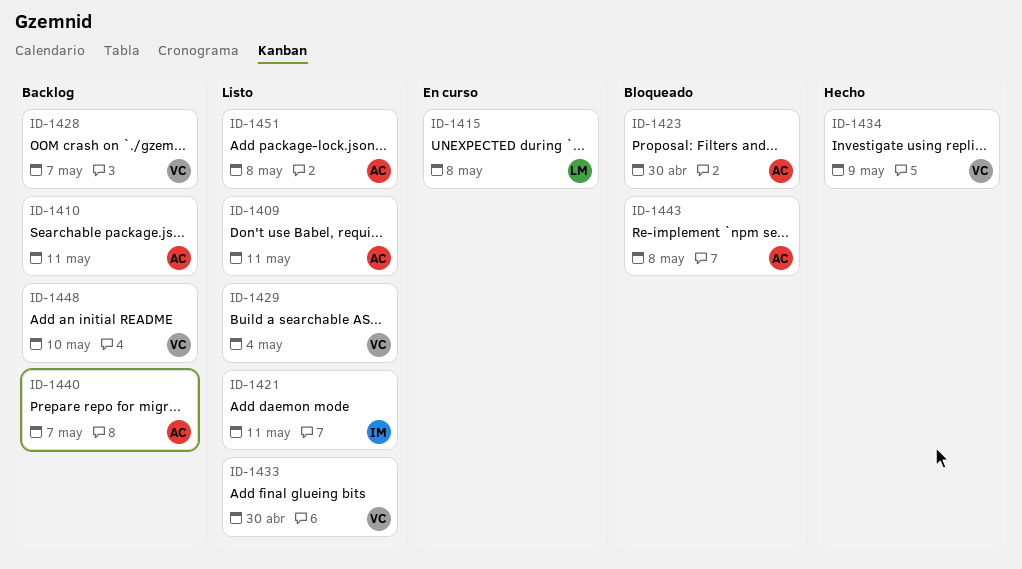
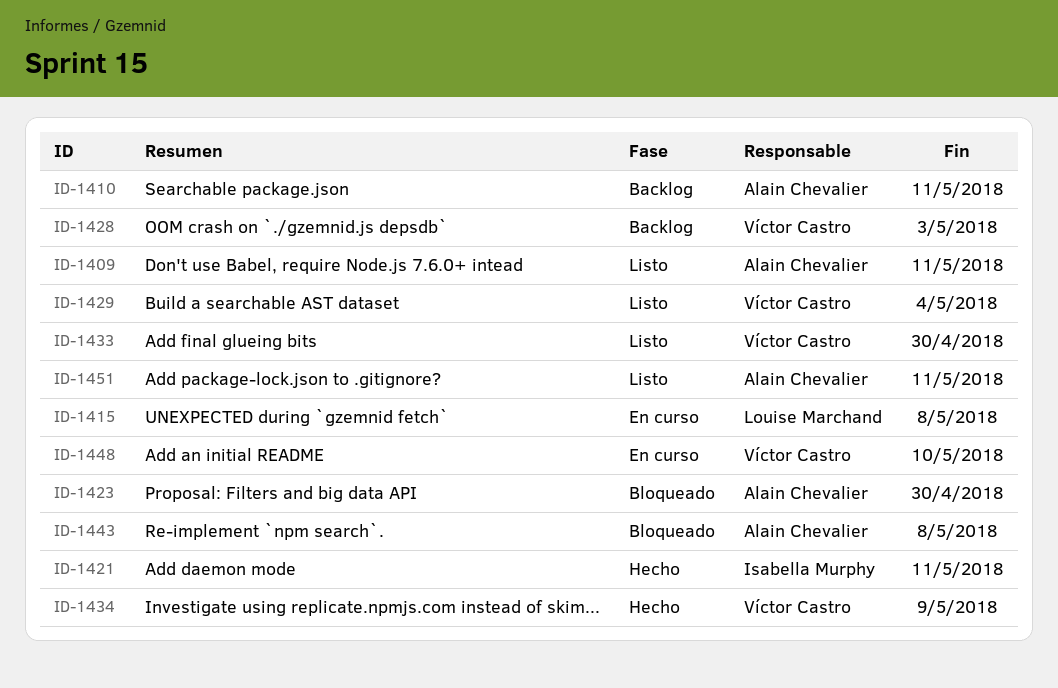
ID-1421, status: Listo -> Hecho
ID-1428, due: May 7 -> May 3
ID-1440: present -> none
ID-1448, status: Backlog -> En curso
ID-1451, due: May 8 -> May 11

